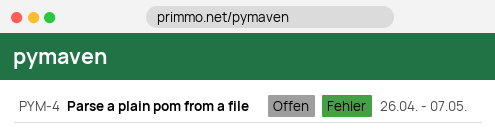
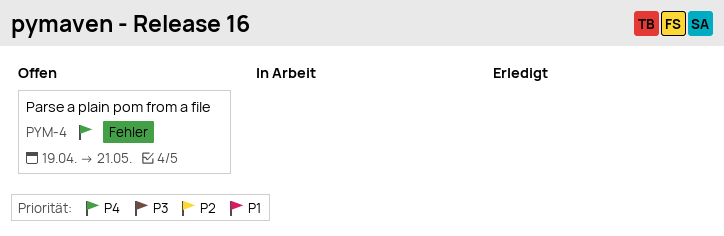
PYM-4, start: Apr 26 -> Apr 19
PYM-4, due: May 7 -> May 21

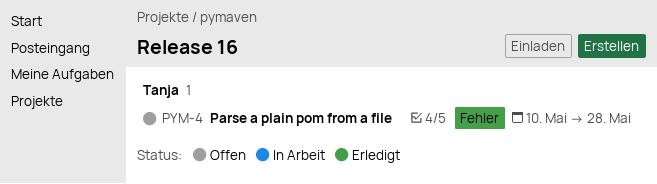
PYM-4, start: Apr 19 -> May 10
PYM-4, due: May 21 -> May 28

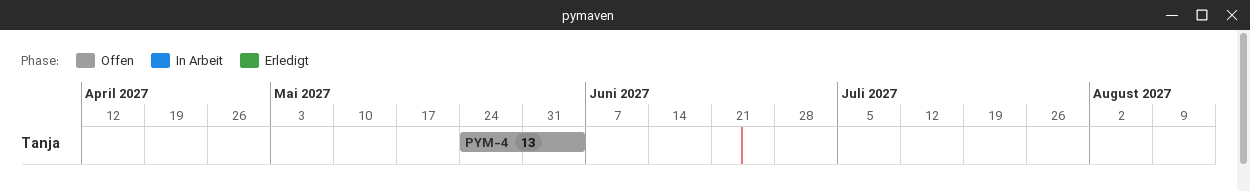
PYM-4, start: May 10 -> May 24
PYM-4, due: May 28 -> Jun 4

